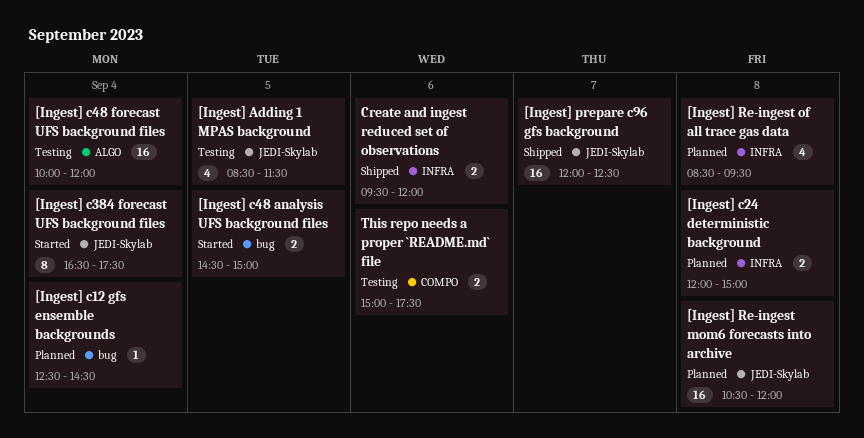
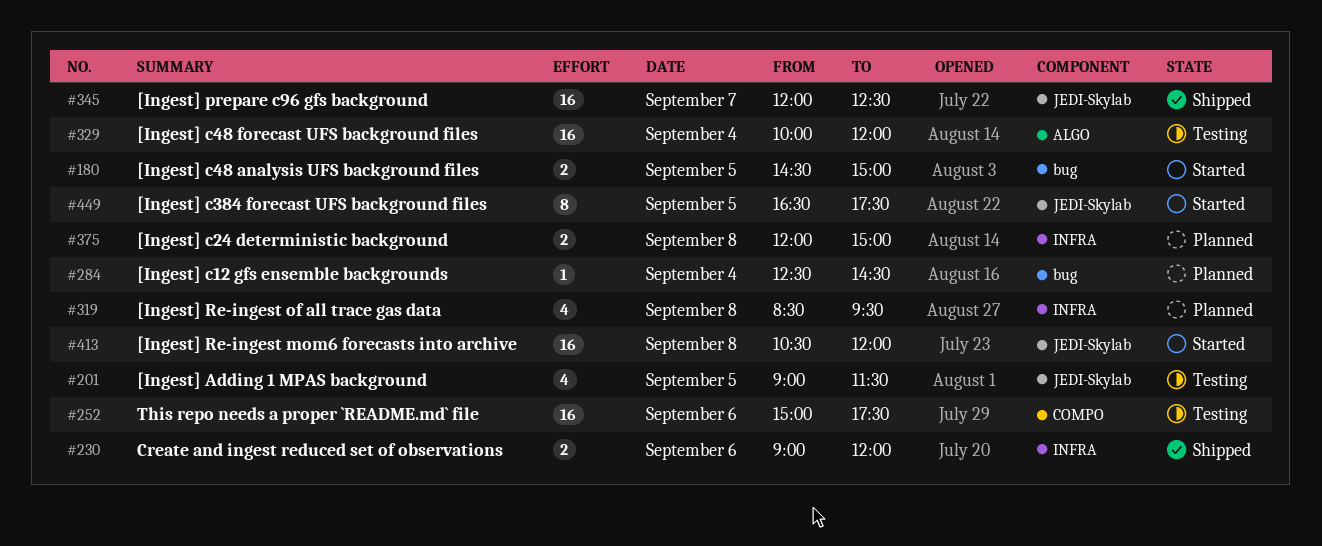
[Ingest] Adding 1 MPAS background, begins: 08:30 -> 09:00
[Ingest] c384 forecast UFS background files, day: Sep 4 -> Sep 5
[Ingest] Re-ingest mom6 forecasts into archive, status: Planned -> Started
Create and ingest reduced set of observations, begins: 09:30 -> 09:00
This repo needs a proper `README.md` file, estimate: 2 -> 16

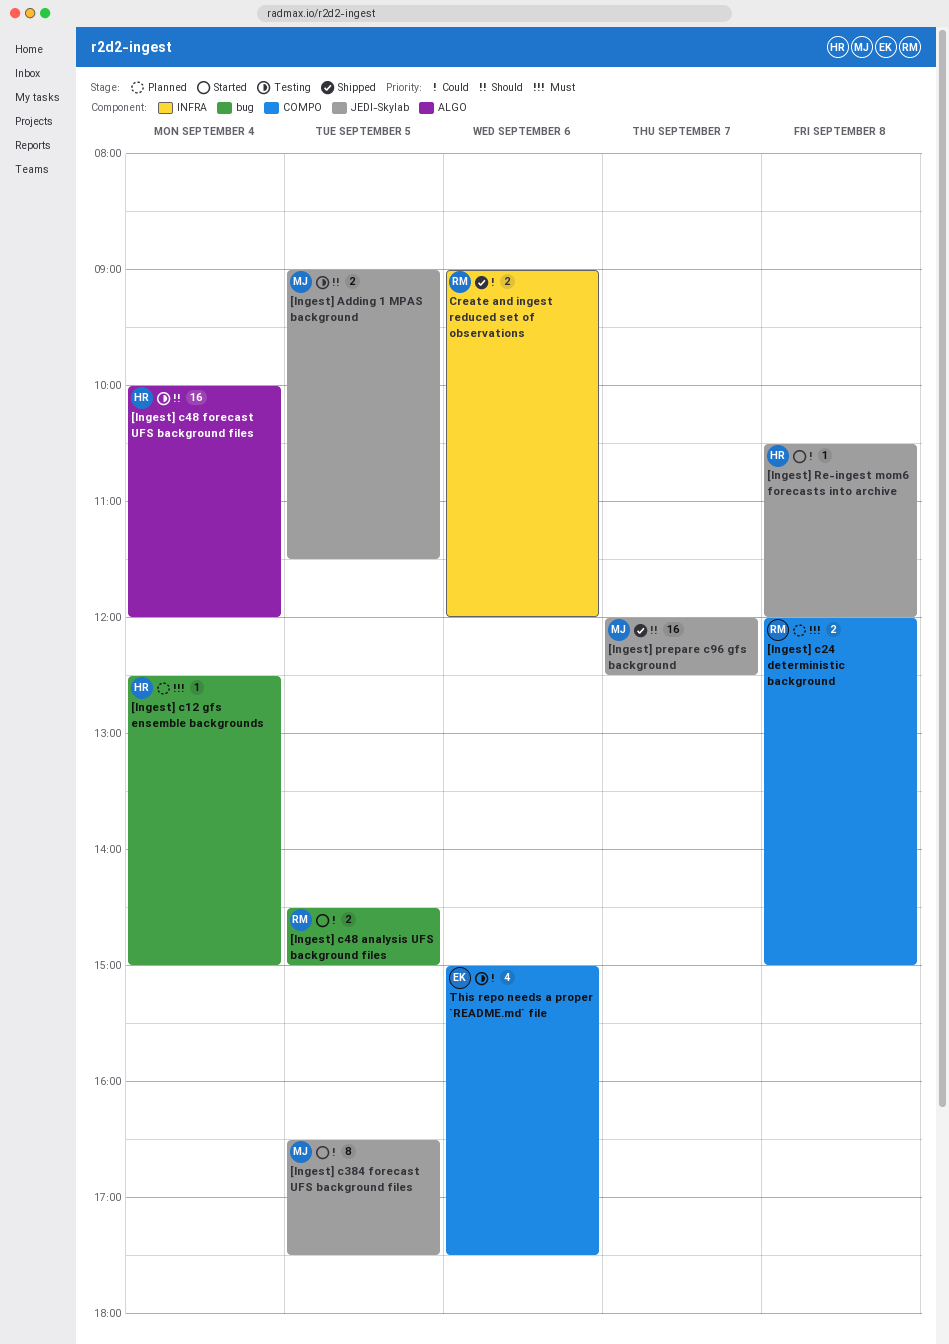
[Ingest] Adding 1 MPAS background, estimate: 4 -> 2
[Ingest] c12 gfs ensemble backgrounds, ends: 14:30 -> 15:00
[Ingest] c24 deterministic background, label: INFRA -> COMPO
[Ingest] Re-ingest mom6 forecasts into archive, estimate: 16 -> 1
[Ingest] Re-ingest of all trace gas data: present -> none
This repo needs a proper `README.md` file, estimate: 16 -> 4

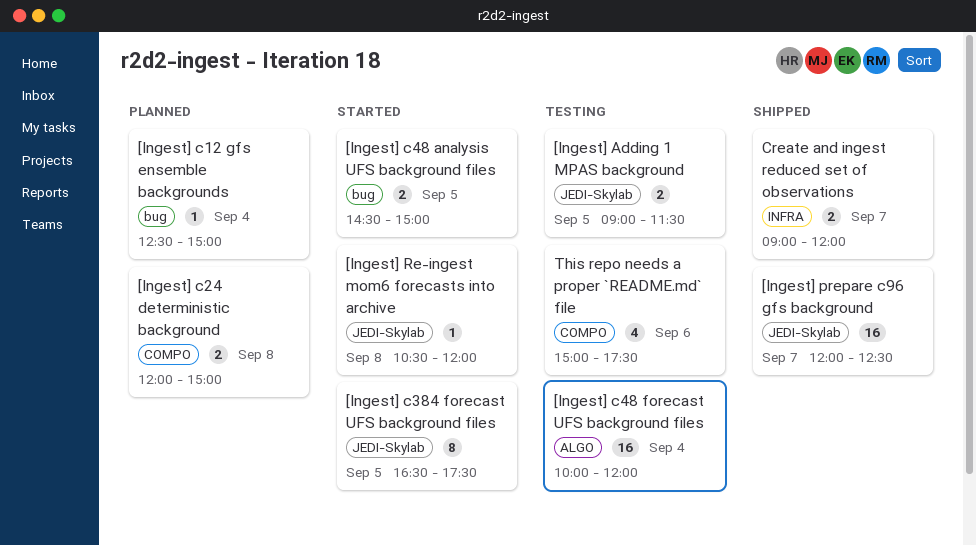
Create and ingest reduced set of observations, day: Sep 6 -> Sep 7

